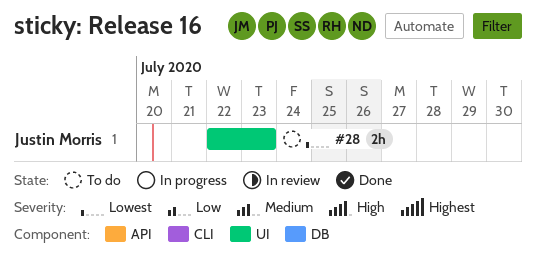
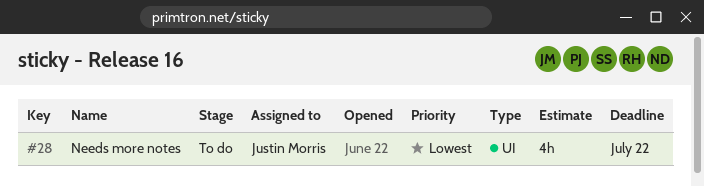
#28, estimate: 2h -> 4h
#28, due: Jul 23 -> Jul 22

